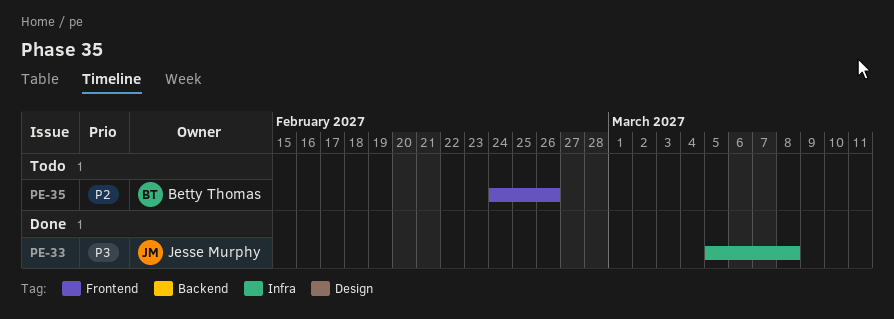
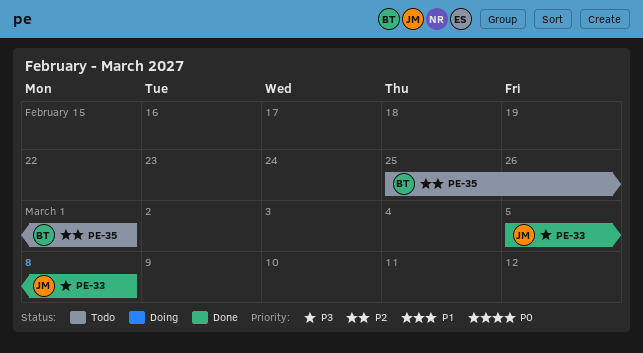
PE-35, start: Feb 24 -> Feb 25
PE-35, due: Feb 26 -> Mar 1

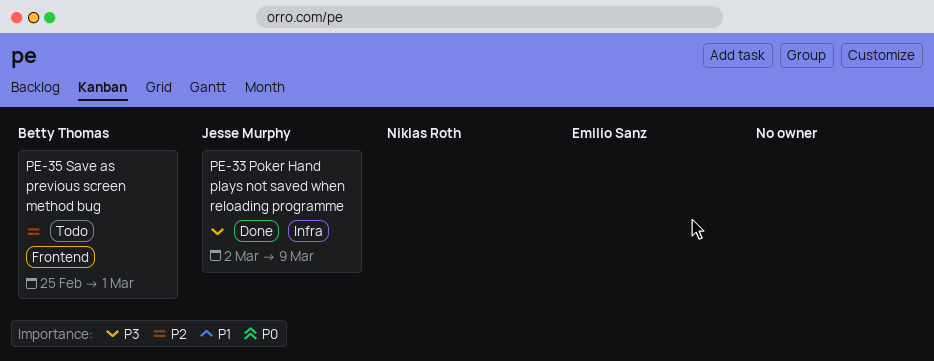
PE-33, start: Mar 5 -> Mar 2
PE-33, due: Mar 8 -> Mar 9

